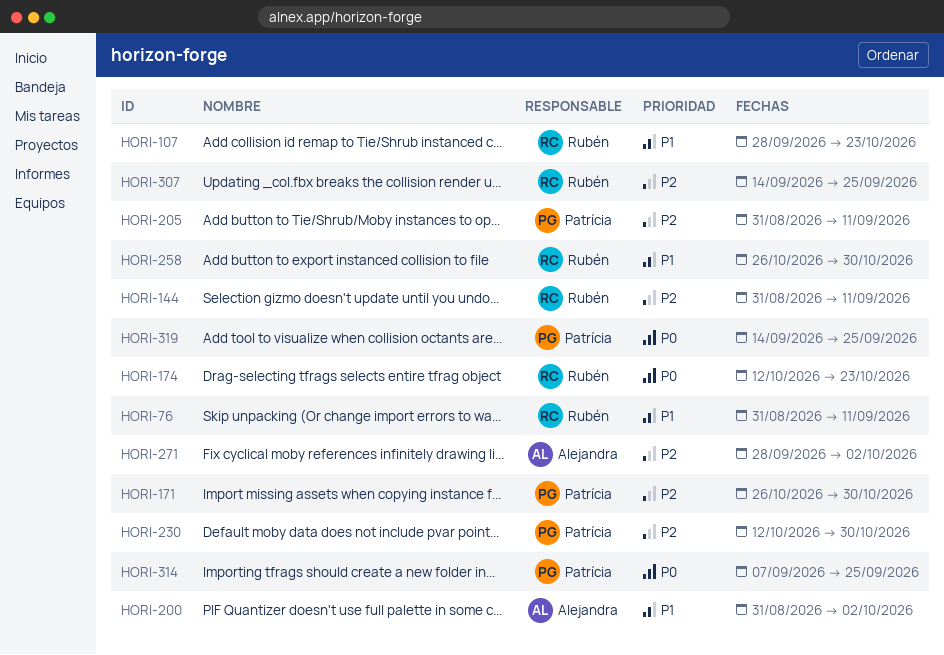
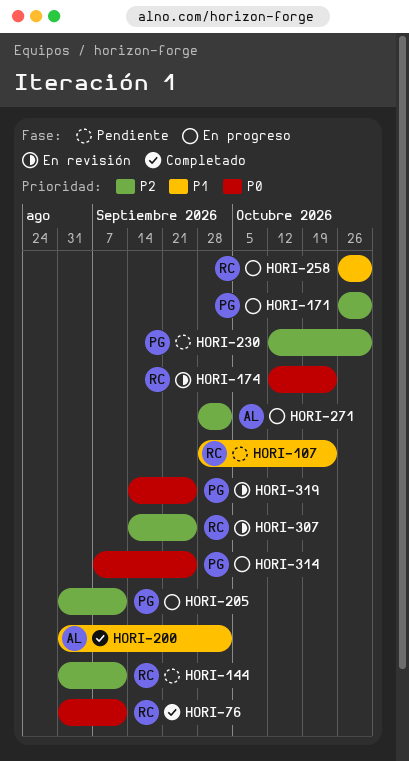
HORI-76, priority: P1 -> P0

